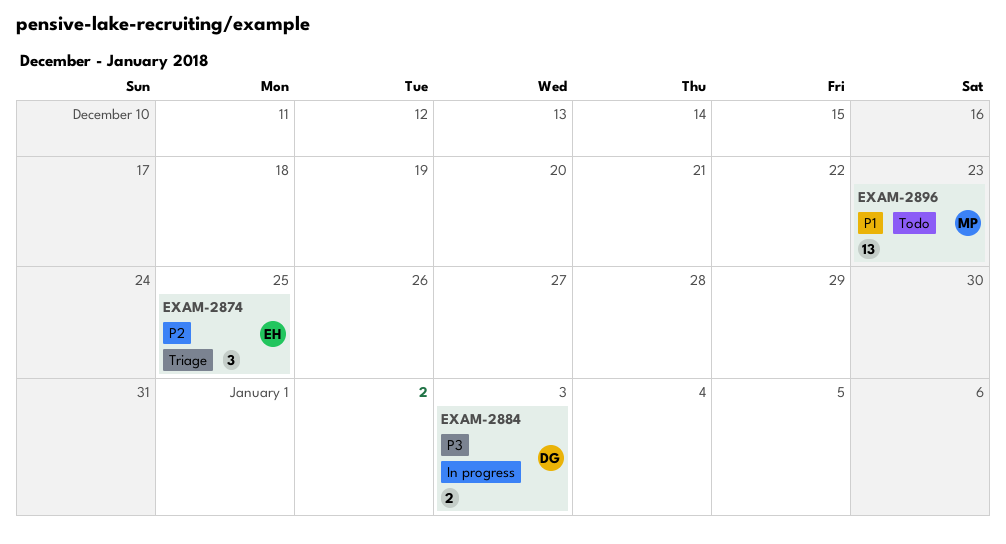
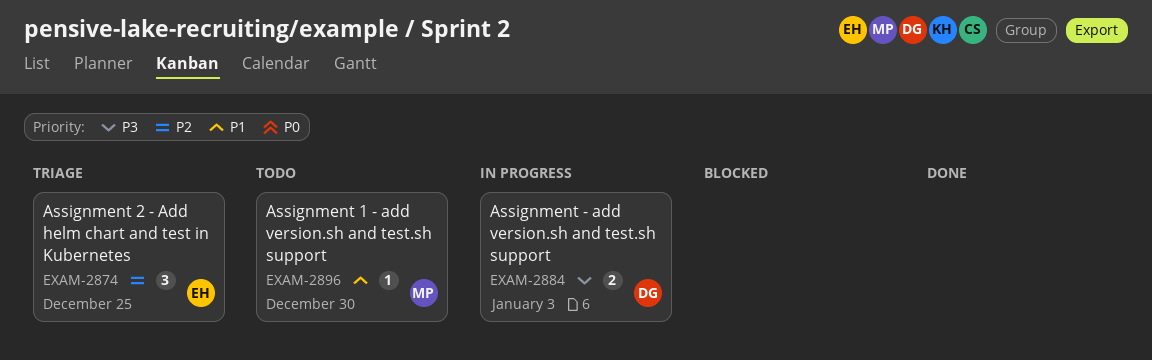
EXAM-2896, estimate: 13 -> 1
EXAM-2896, due: Dec 23 -> Dec 30

